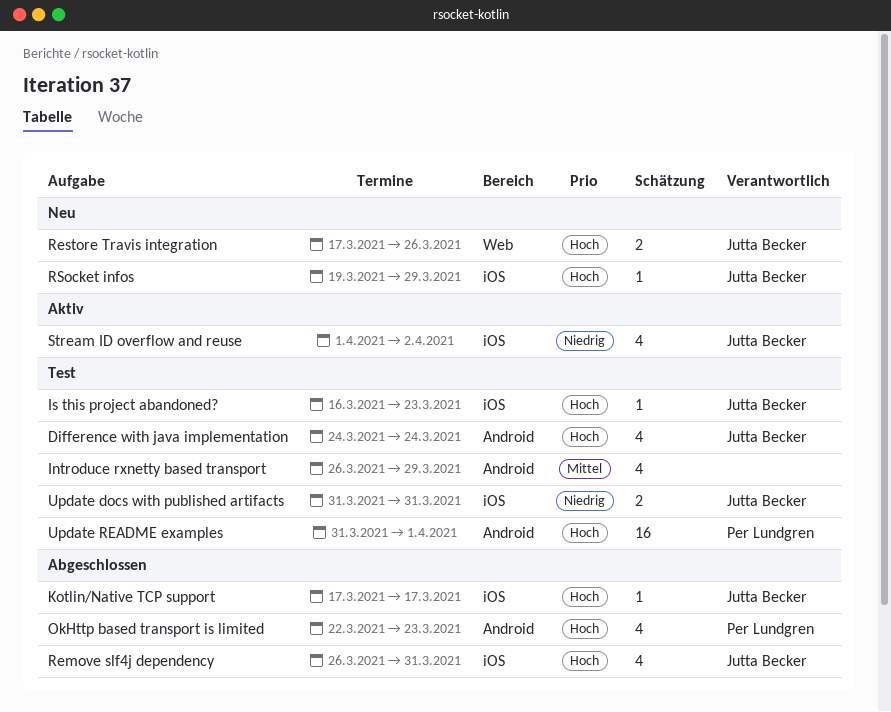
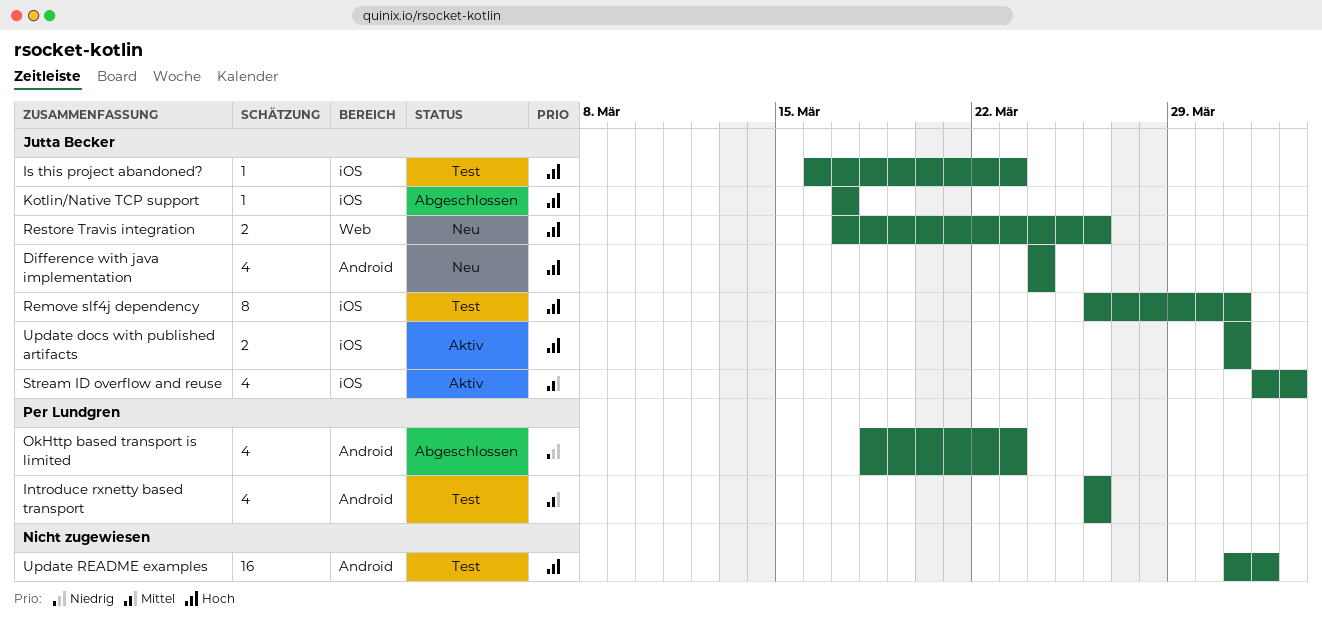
Difference with java implementation, status: Test -> Neu
Introduce rxnetty based transport, owner: none -> Per Lundgren
Introduce rxnetty based transport, due: Mar 29 -> Mar 26
OkHttp based transport is limited, priority: Hoch -> Niedrig
OkHttp based transport is limited, start: Mar 22 -> Mar 18
Remove slf4j dependency, status: Abgeschlossen -> Test
Remove slf4j dependency, estimate: 4 -> 8
RSocket infos: present -> none
Stream ID overflow and reuse, priority: Niedrig -> Mittel
Update docs with published artifacts, status: Test -> Aktiv
Update docs with published artifacts, priority: Niedrig -> Hoch
Update README examples, owner: Per Lundgren -> none

